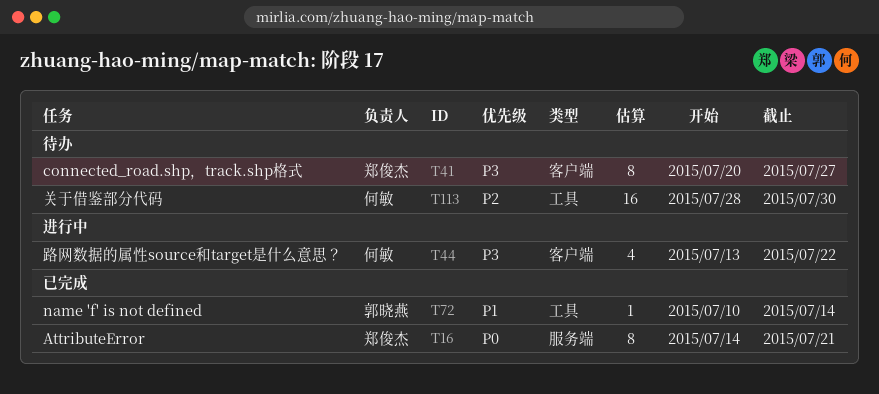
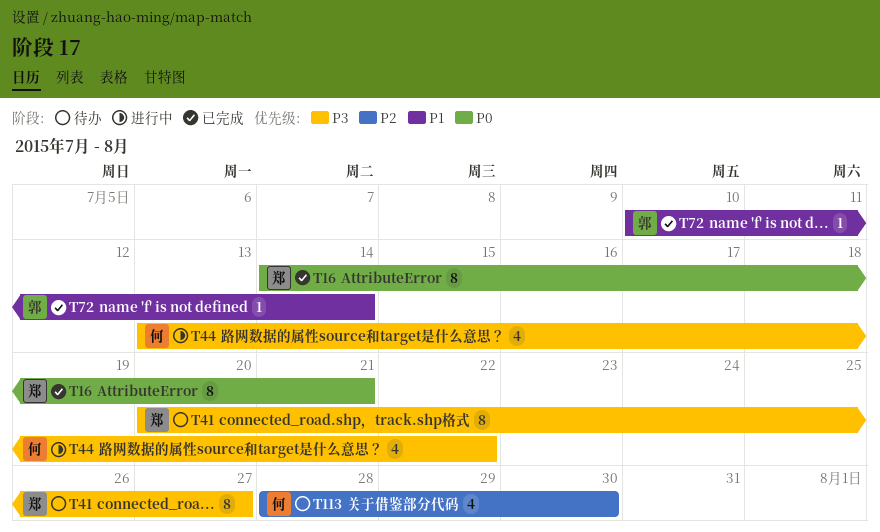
T113, estimate: 16 -> 4

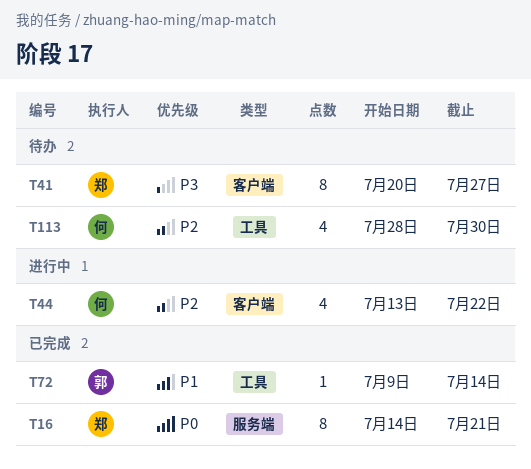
T44, priority: P3 -> P2
T72, start: Jul 10 -> Jul 9

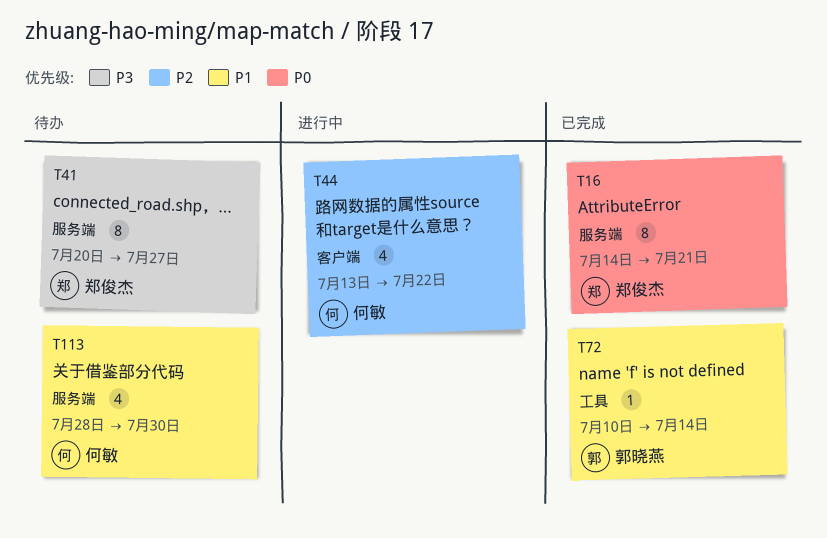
T41, label: 客户端 -> 服务端
T72, start: Jul 9 -> Jul 10
T113, priority: P2 -> P1
T113, label: 工具 -> 服务端

